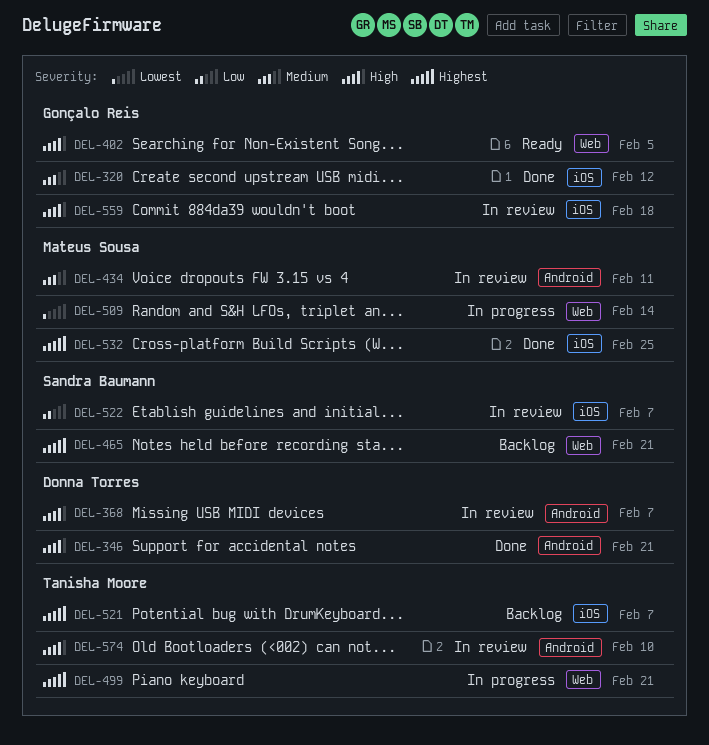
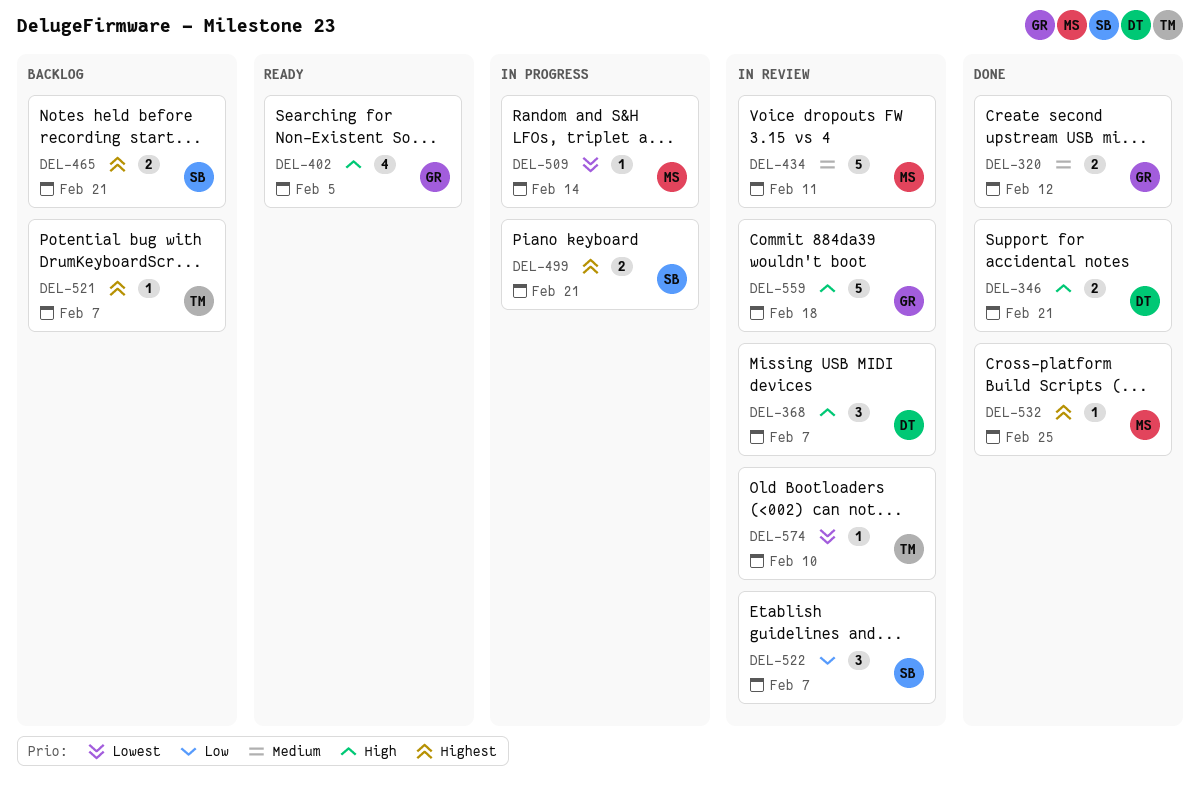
DEL-499, owner: Tanisha Moore -> Sandra Baumann
DEL-574, priority: High -> Lowest

